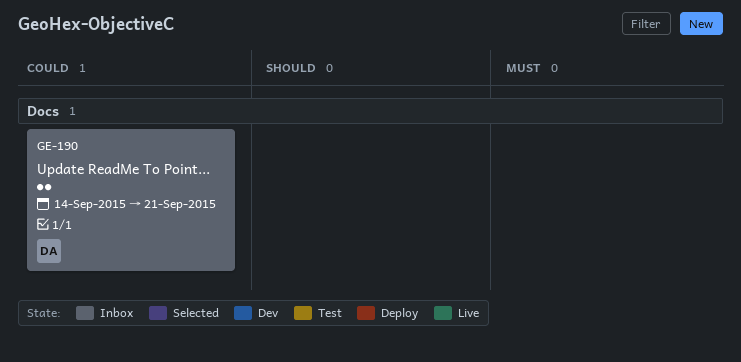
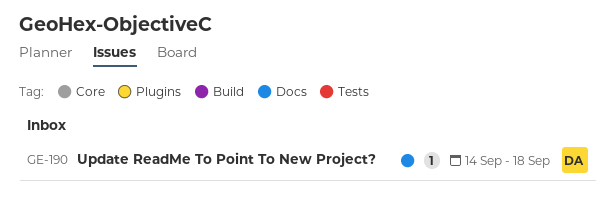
GE-190, estimate: 2 -> 1
GE-190, due: Sep 21 -> Sep 18

